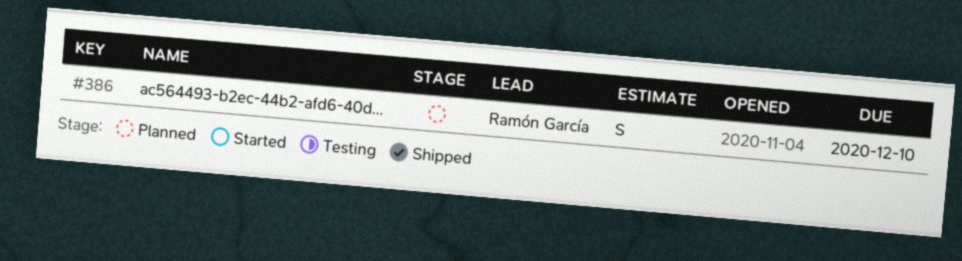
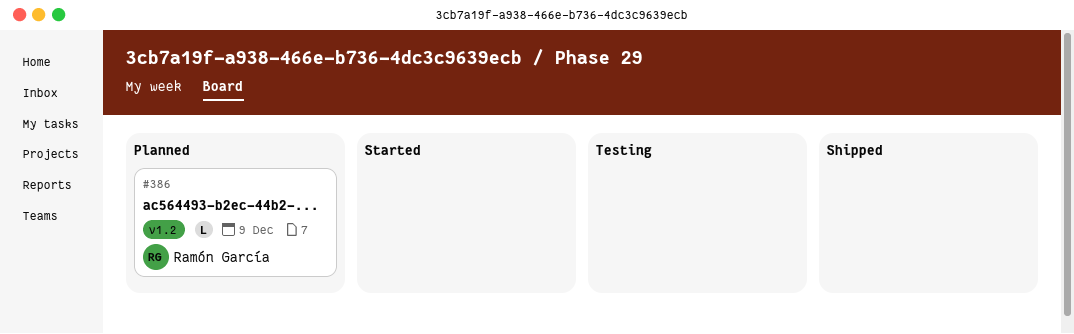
#386, estimate: S -> L
#386, due: Dec 10 -> Dec 9

